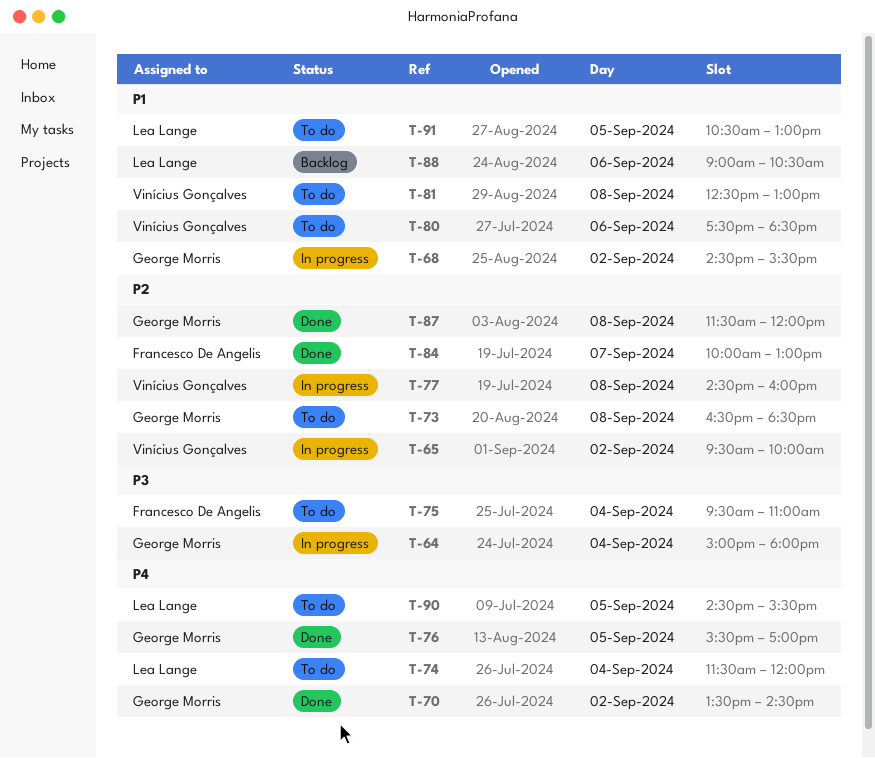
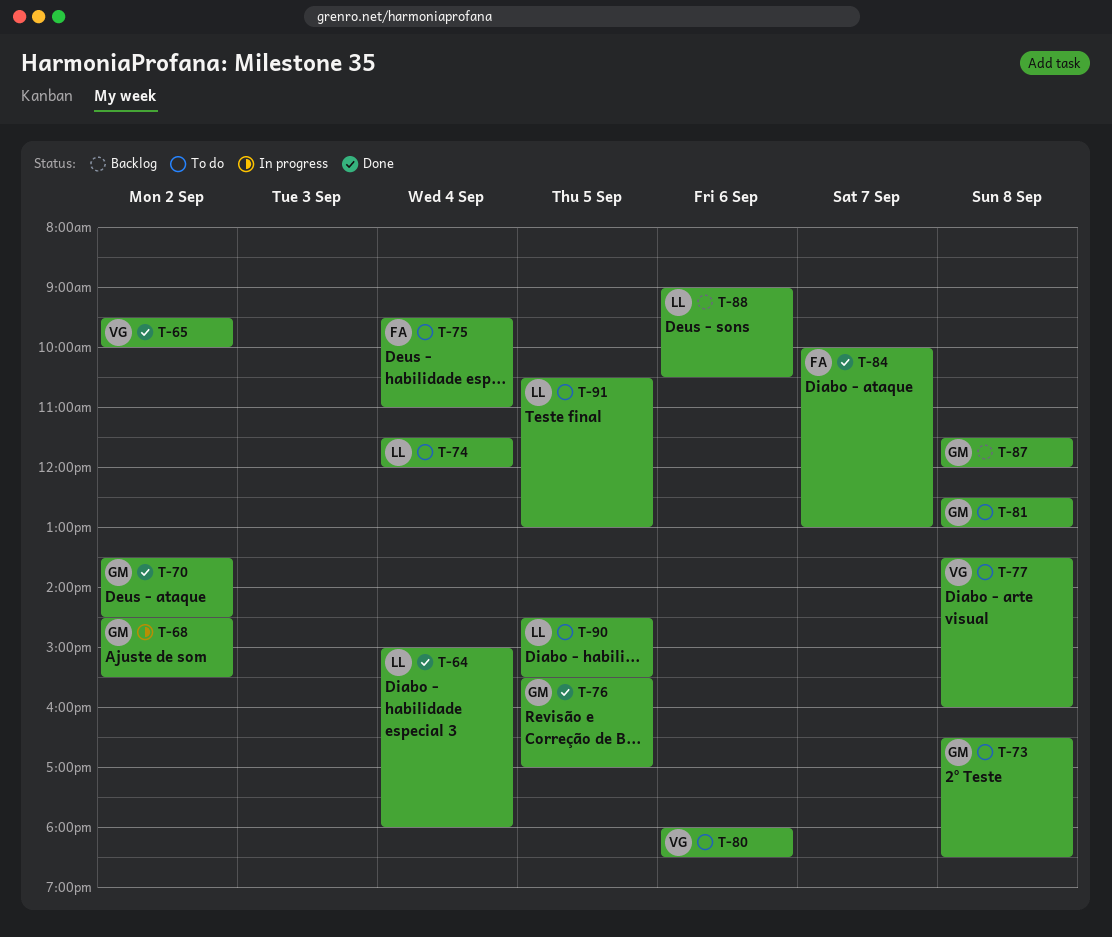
T-64, status: In progress -> Done
T-64, owner: George Morris -> Lea Lange
T-65, status: In progress -> Done
T-77, status: In progress -> To do
T-77, begins: 14:30 -> 13:30
T-80, begins: 17:30 -> 18:00
T-81, owner: Vinícius Gonçalves -> George Morris
T-87, status: Done -> Backlog

